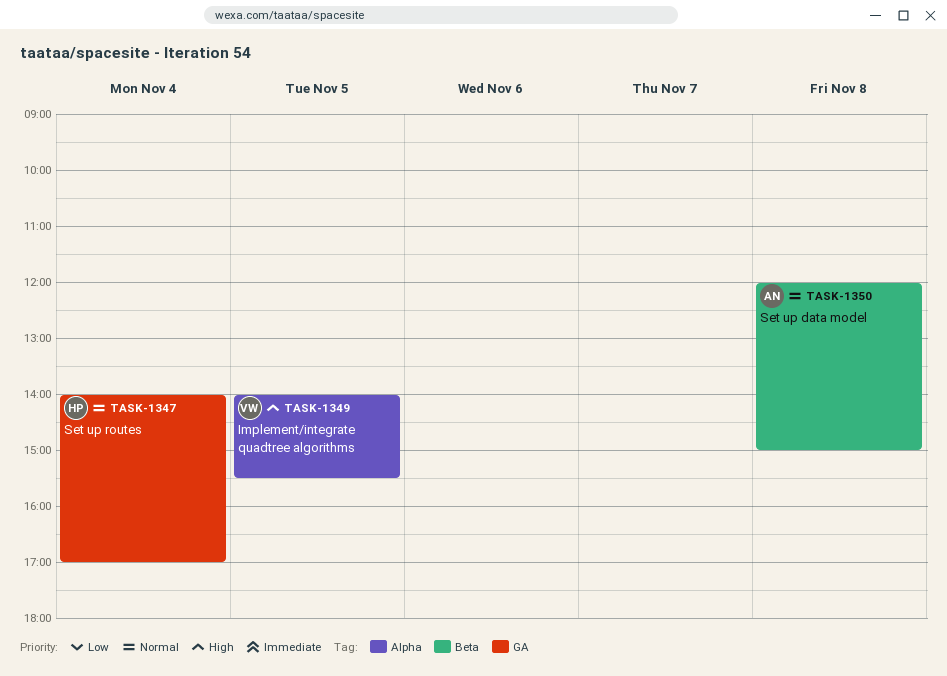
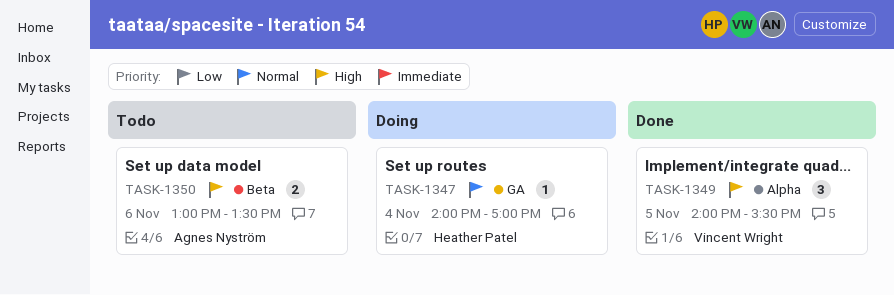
TASK-1350, priority: Normal -> High
TASK-1350, day: Nov 8 -> Nov 6
TASK-1350, begins: 12:00 -> 13:00
TASK-1350, ends: 15:00 -> 13:30

